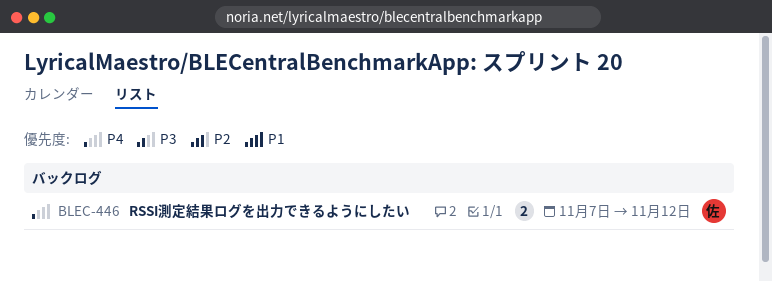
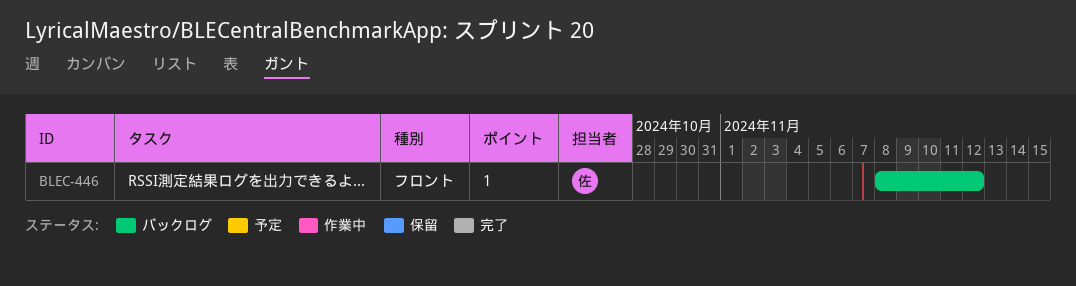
BLEC-446, estimate: 2 -> 1
BLEC-446, start: Nov 7 -> Nov 8

